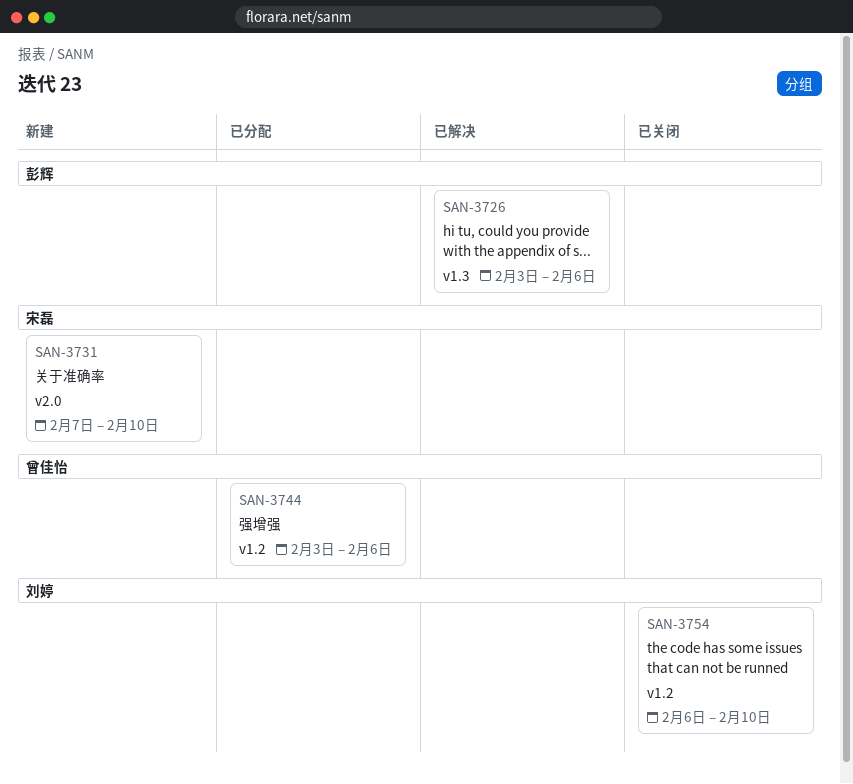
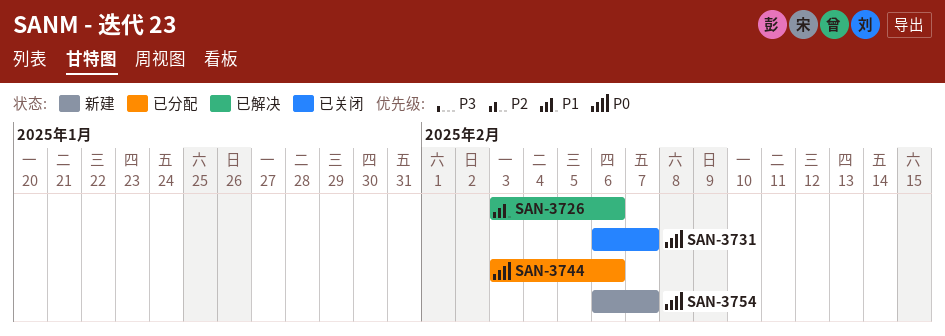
SAN-3731, status: 新建 -> 已关闭
SAN-3731, start: Feb 7 -> Feb 6
SAN-3731, due: Feb 10 -> Feb 7
SAN-3754, status: 已关闭 -> 新建
SAN-3754, due: Feb 10 -> Feb 7

